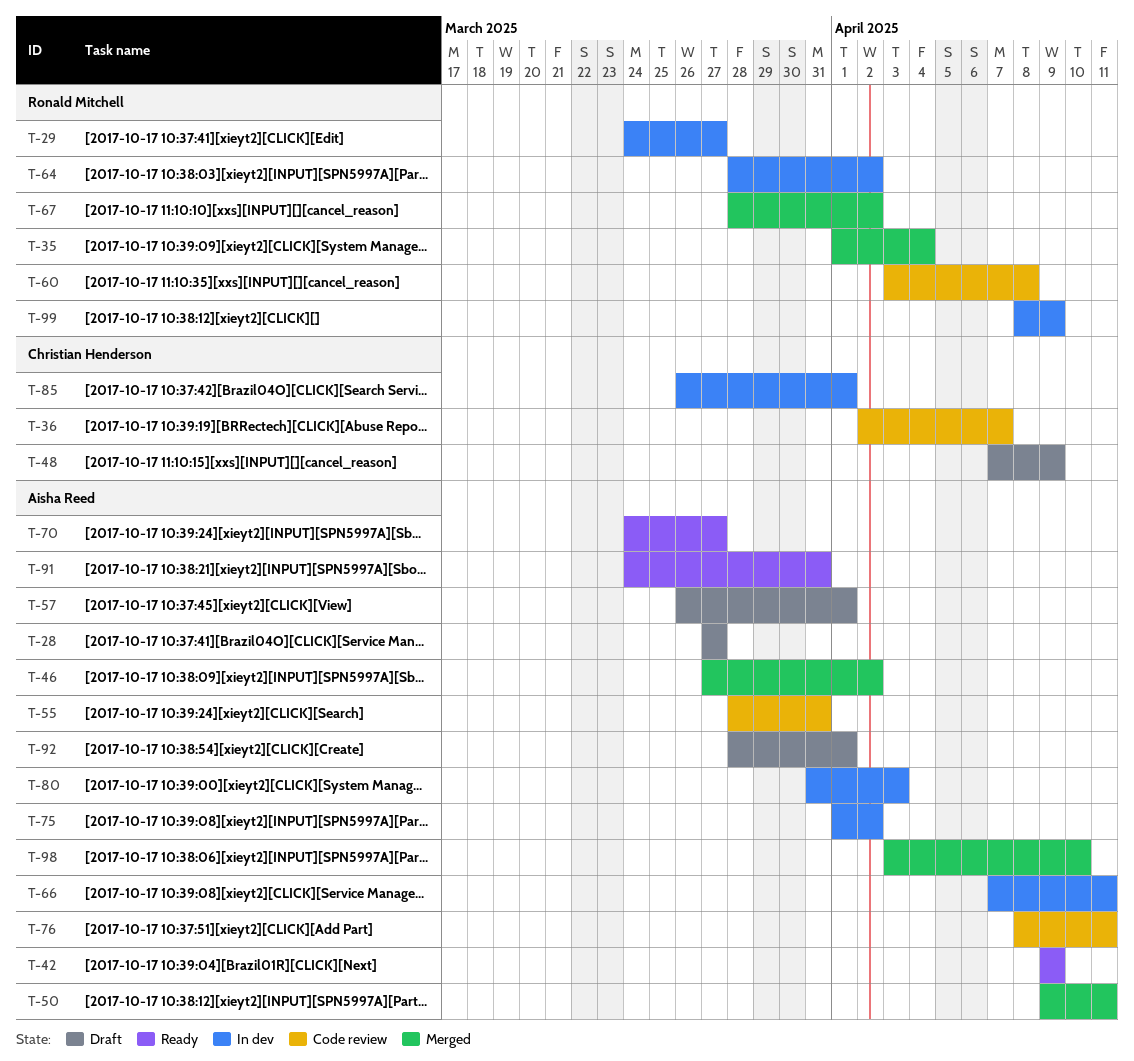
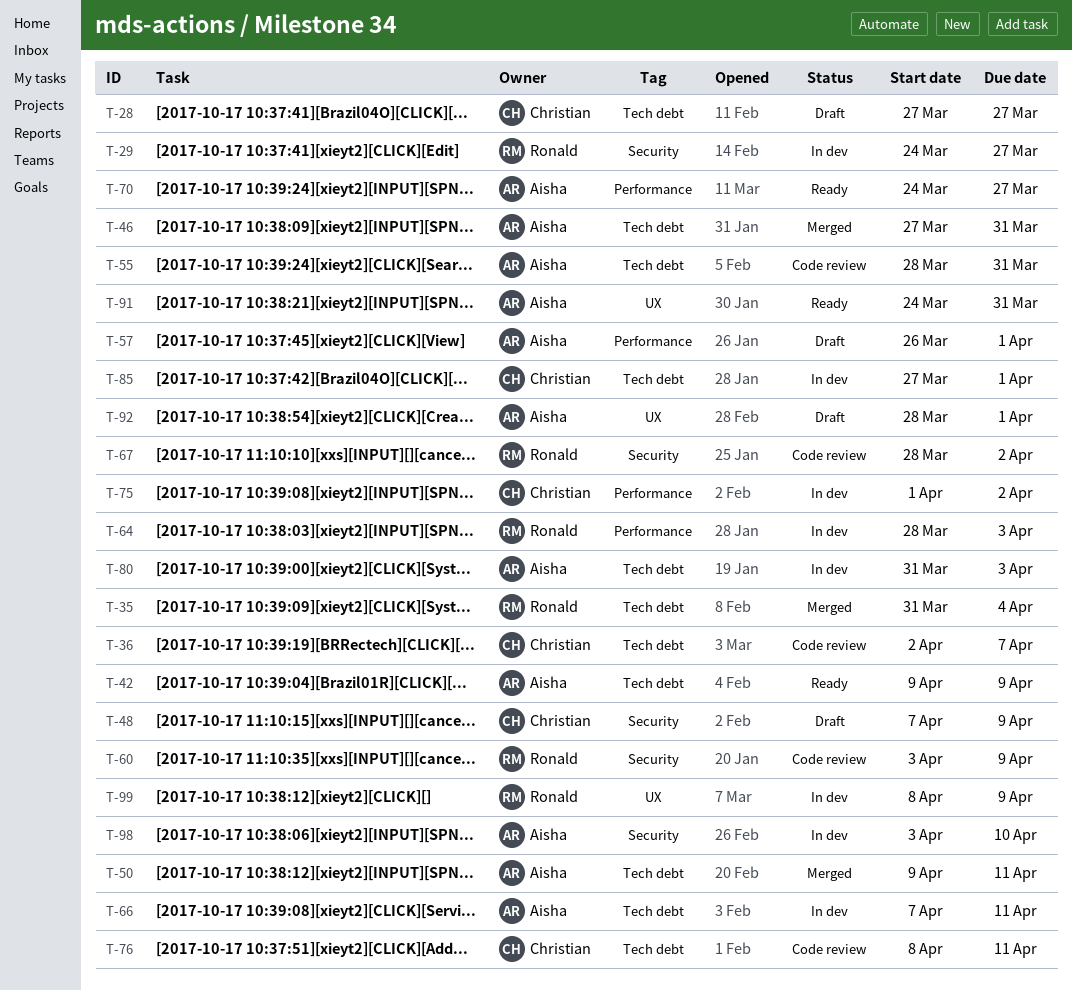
T-28, owner: Aisha Reed -> Christian Henderson
T-35, start: Apr 1 -> Mar 31
T-46, due: Apr 2 -> Mar 31
T-60, due: Apr 8 -> Apr 9
T-64, due: Apr 2 -> Apr 3
T-67, status: Merged -> Code review
T-75, owner: Aisha Reed -> Christian Henderson
T-76, owner: Aisha Reed -> Christian Henderson
T-85, start: Mar 26 -> Mar 27
T-98, status: Merged -> In dev

